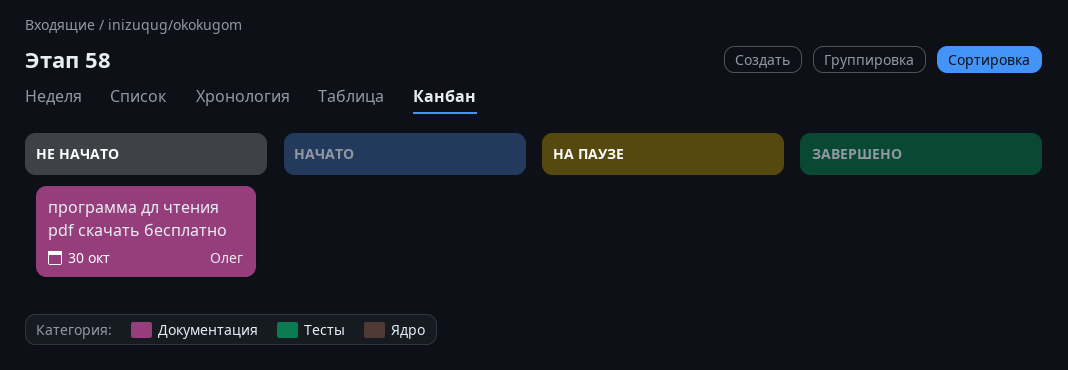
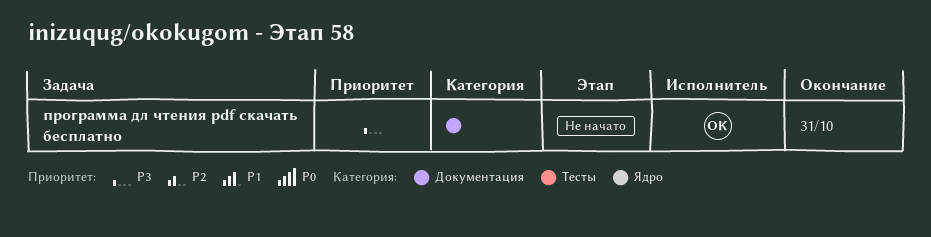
программа дл чтения pdf скачать бесплатно, due: Oct 30 -> Oct 31

